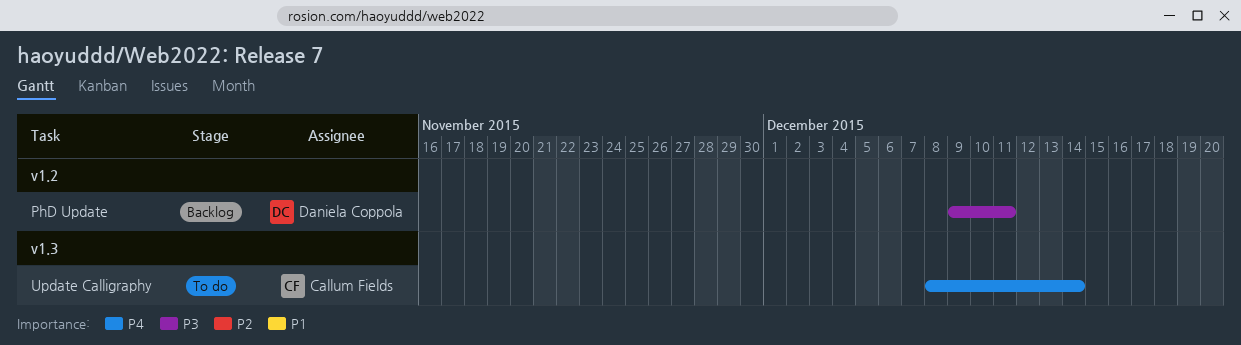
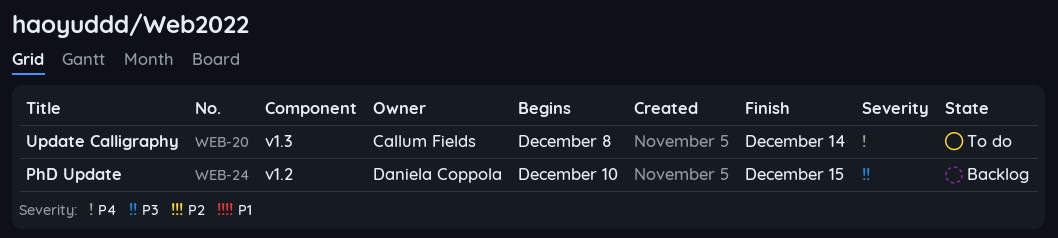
PhD Update, start: Dec 9 -> Dec 10
PhD Update, due: Dec 11 -> Dec 15

